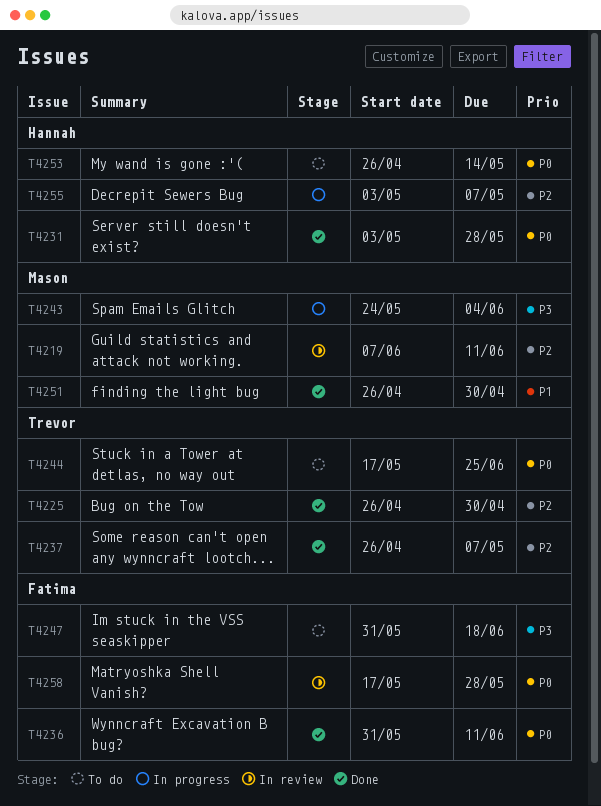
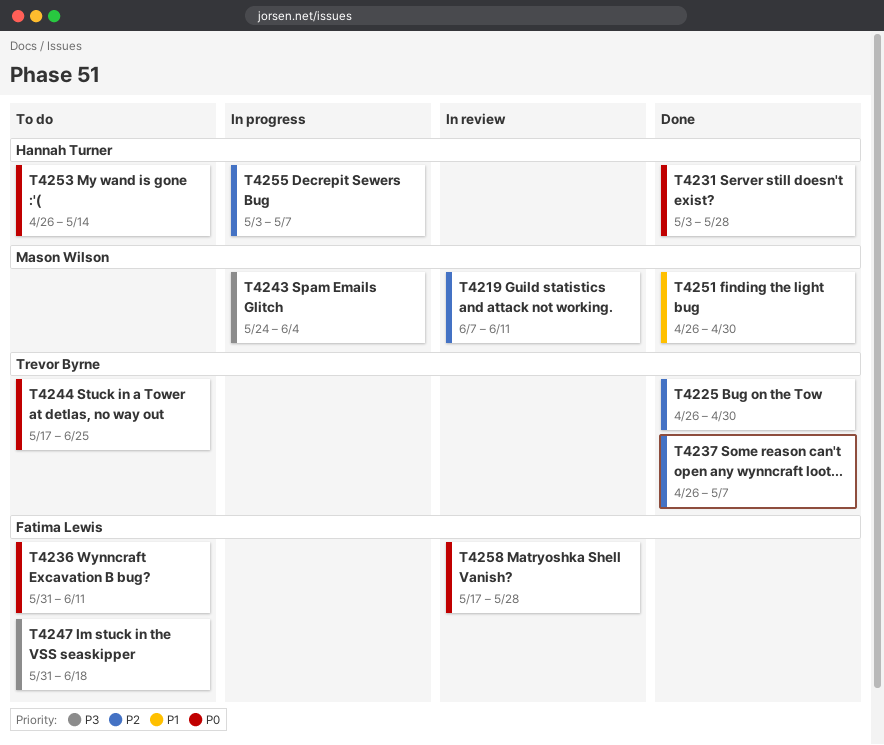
T4236, status: Done -> To do

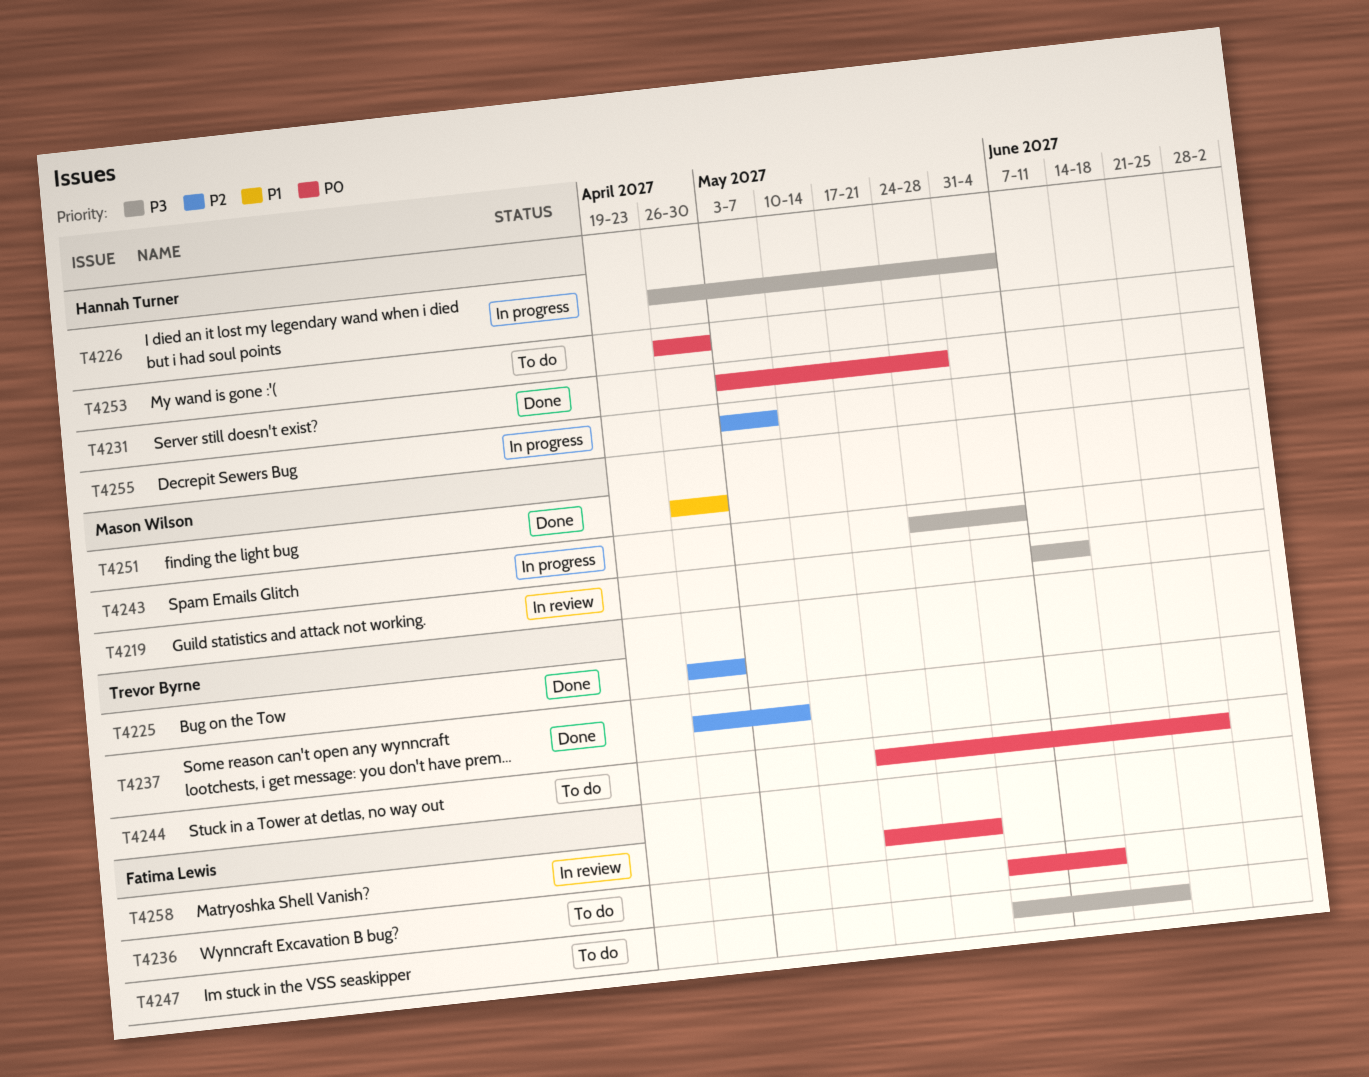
T4219, priority: P2 -> P3
T4226: none -> present
T4253, due: May 14 -> Apr 30

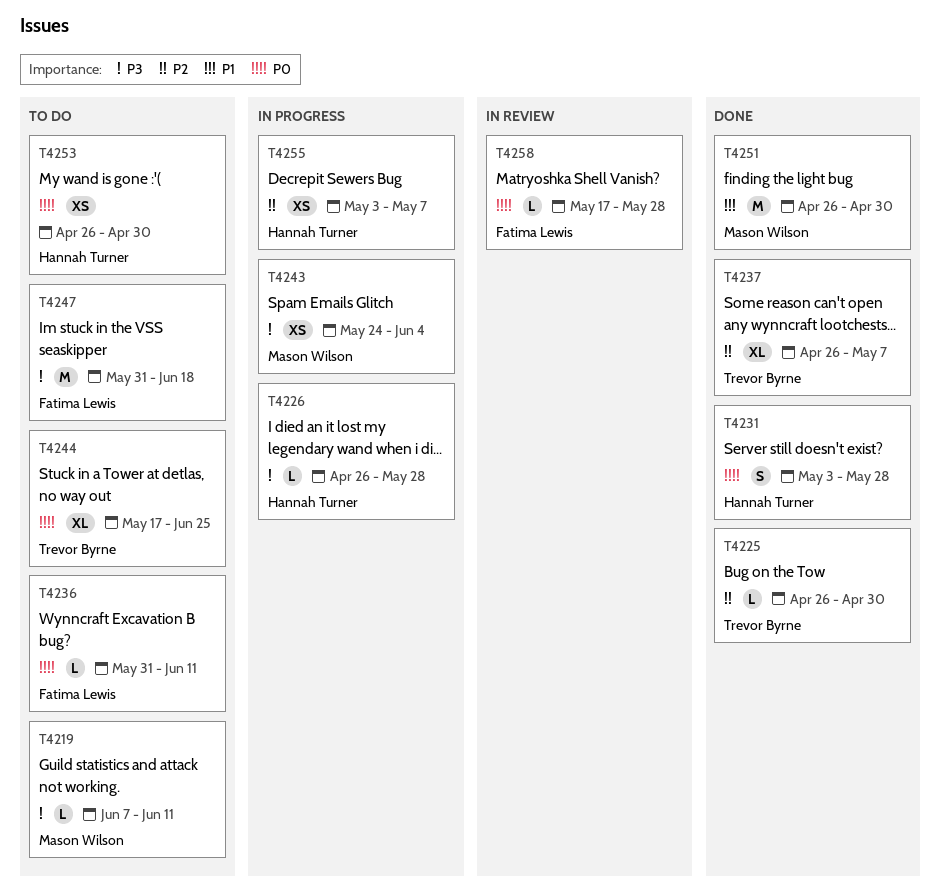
T4219, status: In review -> To do
T4226, due: Jun 4 -> May 28

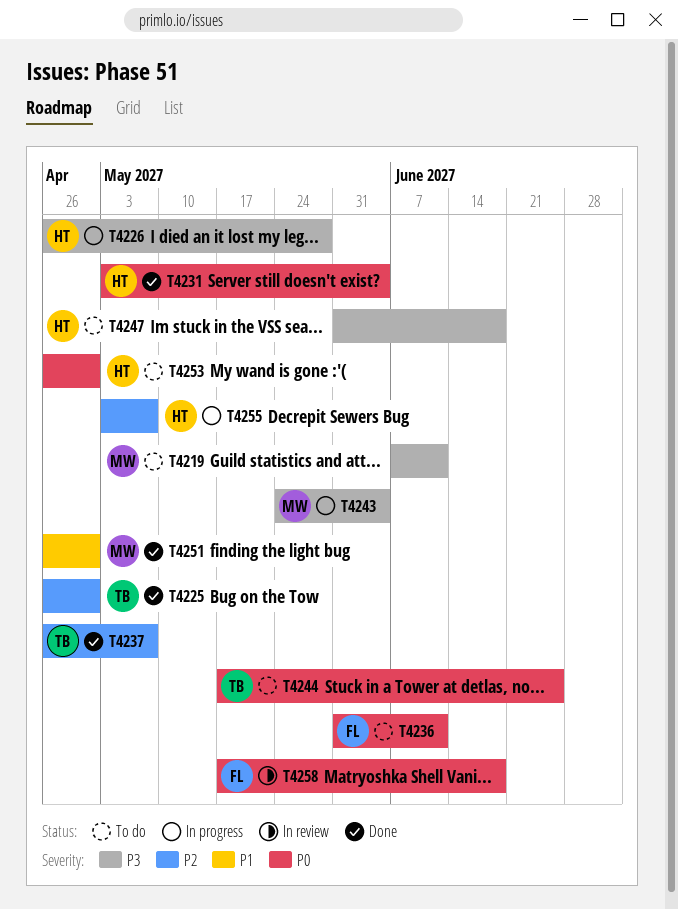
T4231, due: May 28 -> Jun 4
T4247, owner: Fatima Lewis -> Hannah Turner
T4258, due: May 28 -> Jun 18

